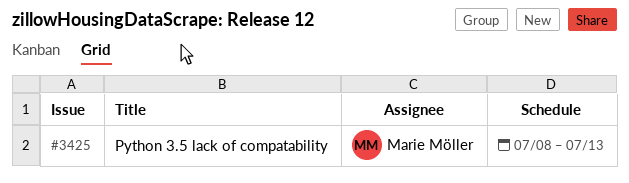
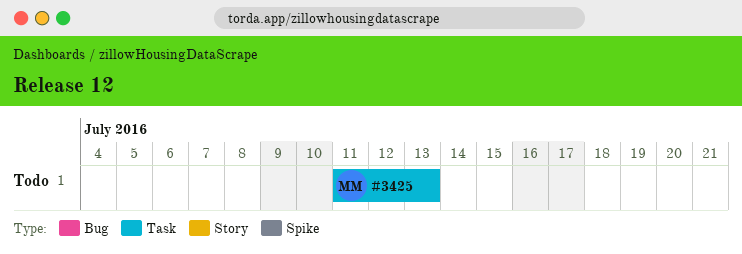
#3425, start: Jul 8 -> Jul 11

